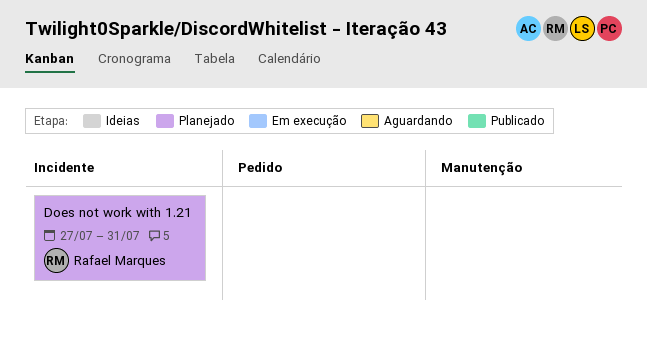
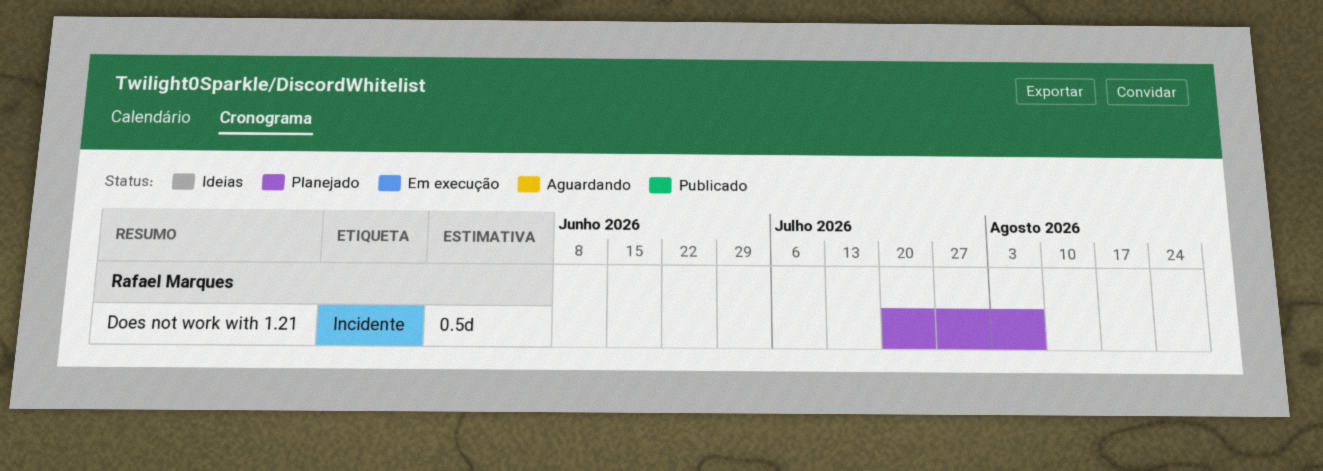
Does not work with 1.21, start: Jul 27 -> Jul 20
Does not work with 1.21, due: Jul 31 -> Aug 7

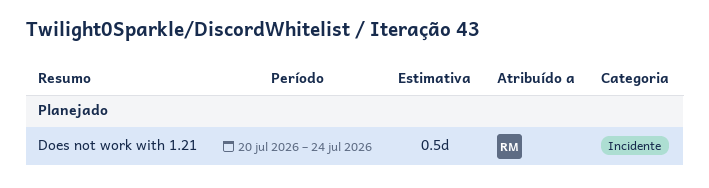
Does not work with 1.21, due: Aug 7 -> Jul 24

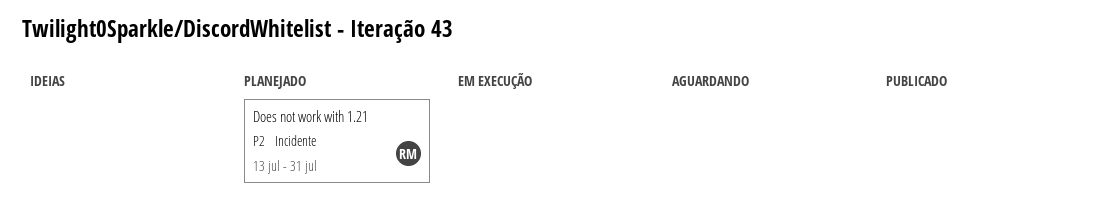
Does not work with 1.21, start: Jul 20 -> Jul 13
Does not work with 1.21, due: Jul 24 -> Jul 31

